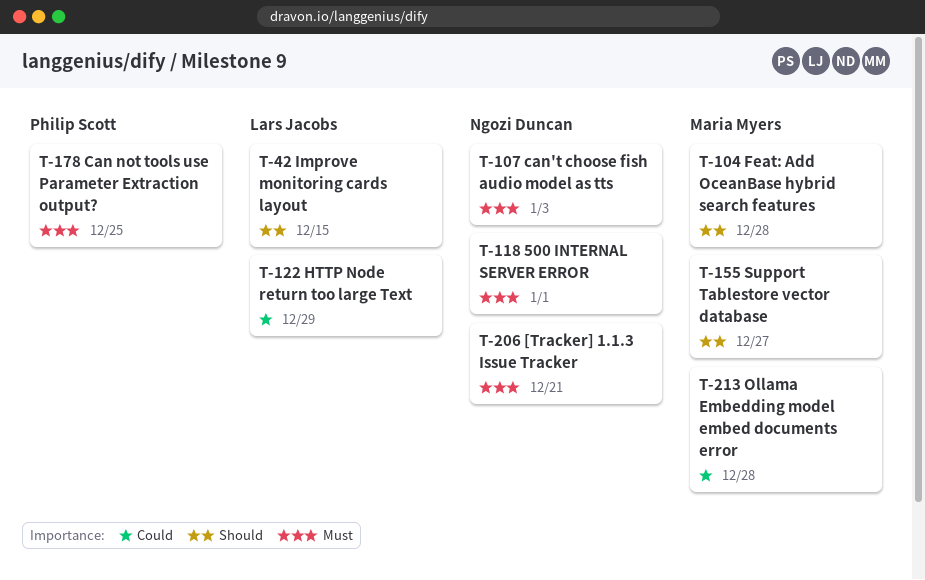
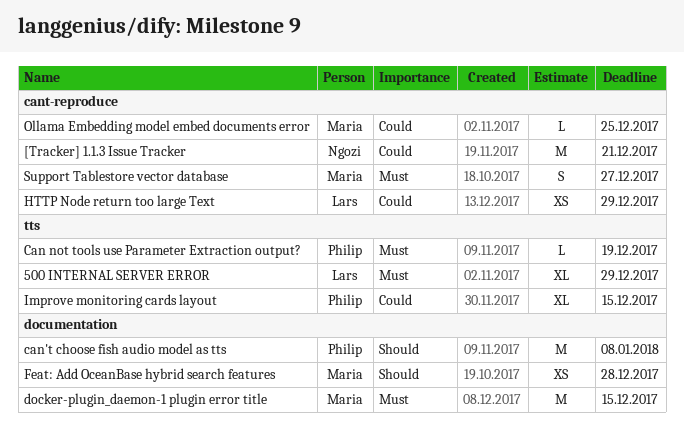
500 INTERNAL SERVER ERROR, owner: Ngozi Duncan -> Lars Jacobs
500 INTERNAL SERVER ERROR, due: Jan 1 -> Dec 29
[Tracker] 1.1.3 Issue Tracker, priority: Must -> Could
Can not tools use Parameter Extraction output?, due: Dec 25 -> Dec 19
can't choose fish audio model as tts, owner: Ngozi Duncan -> Philip Scott
can't choose fish audio model as tts, priority: Must -> Should
can't choose fish audio model as tts, due: Jan 3 -> Jan 8
docker-plugin_daemon-1 plugin error title: none -> present
Improve monitoring cards layout, owner: Lars Jacobs -> Philip Scott
Improve monitoring cards layout, priority: Should -> Could
Ollama Embedding model embed documents error, due: Dec 28 -> Dec 25
Support Tablestore vector database, priority: Should -> Must

